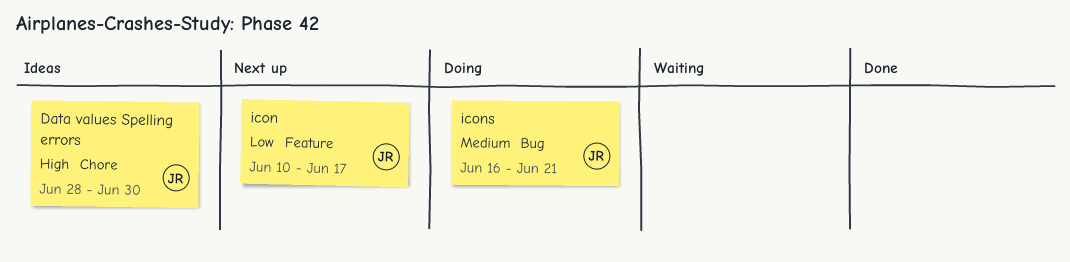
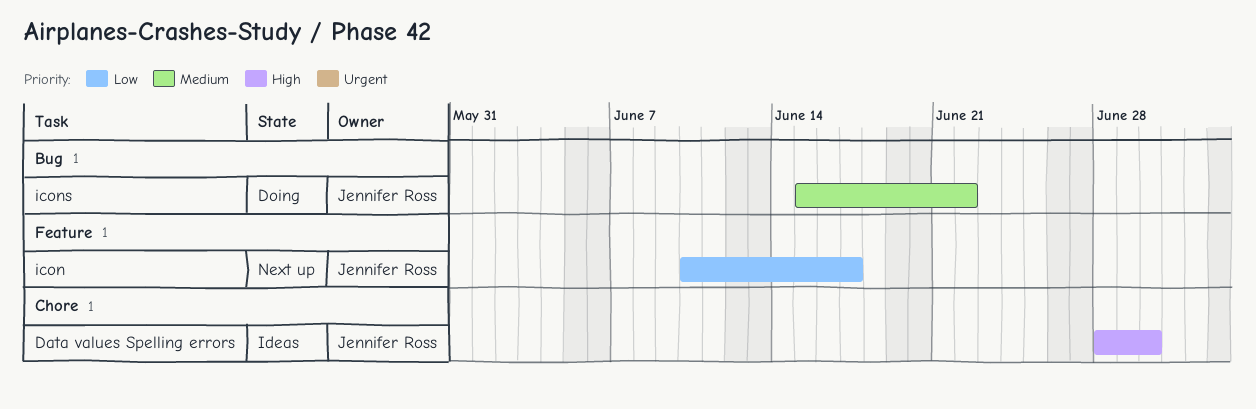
icons, start: Jun 16 -> Jun 15
icons, due: Jun 21 -> Jun 22

